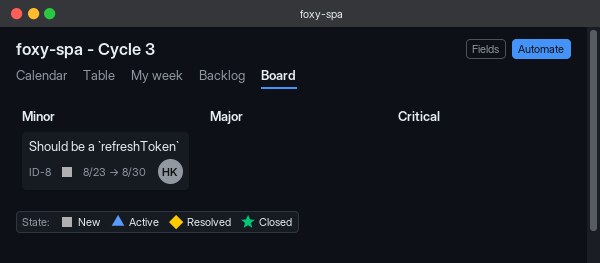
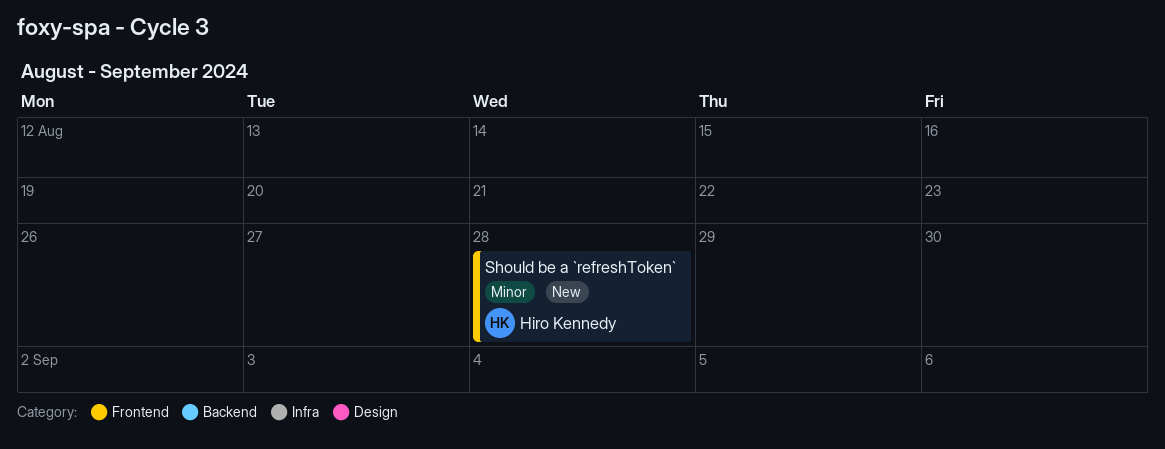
Should be a `refreshToken`, due: Aug 30 -> Aug 28

